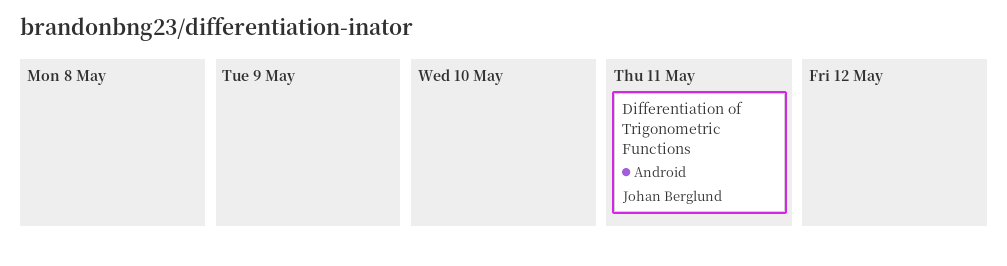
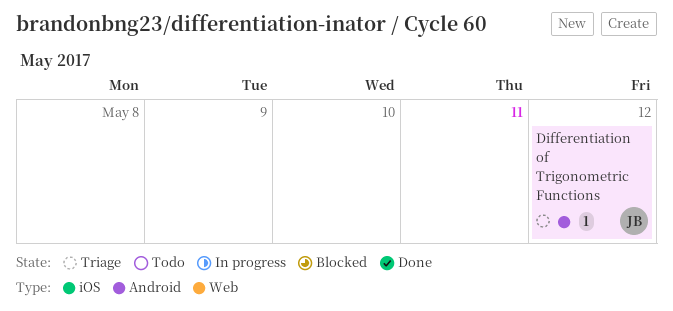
Differentiation of Trigonometric Functions, due: May 11 -> May 12

